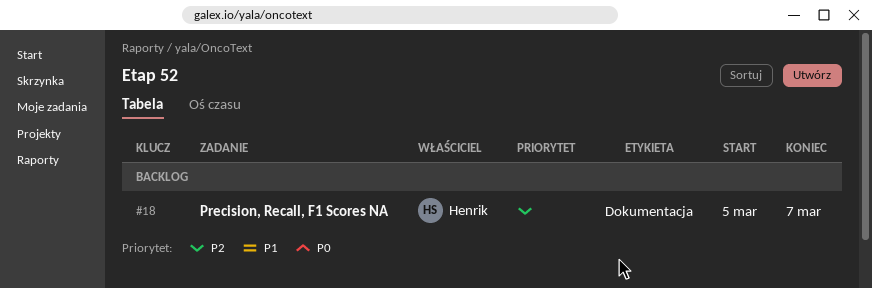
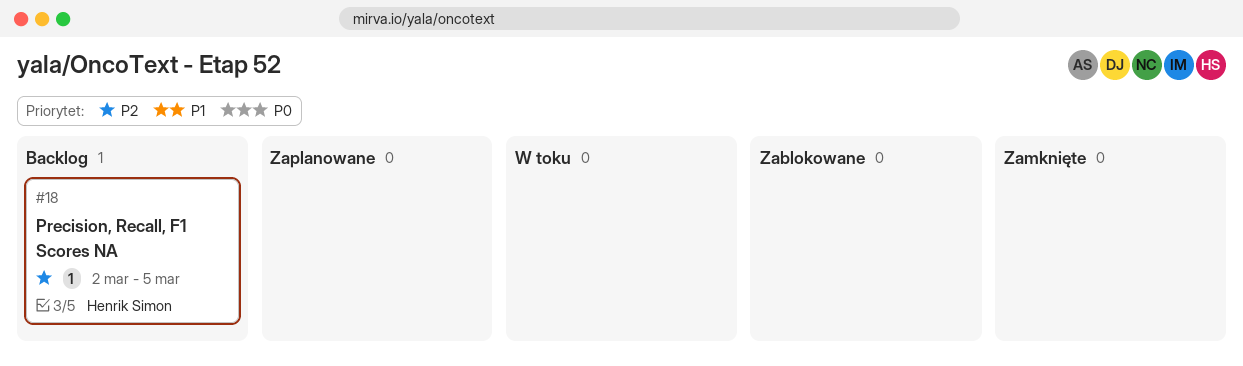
#18, start: Mar 5 -> Mar 2
#18, due: Mar 7 -> Mar 5

